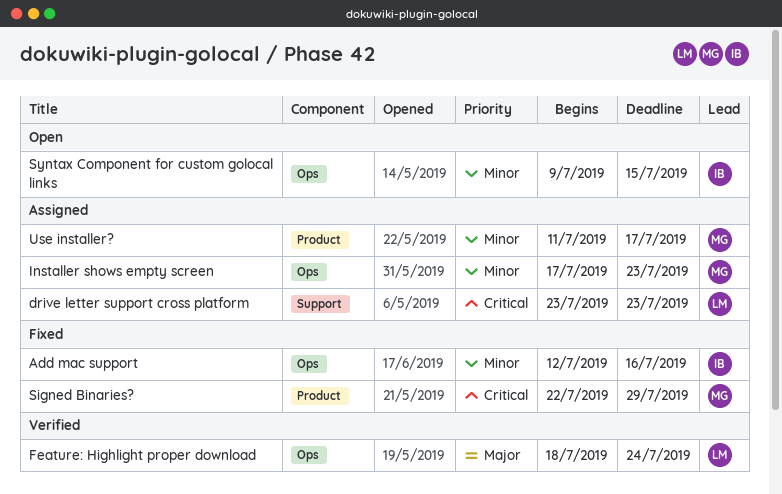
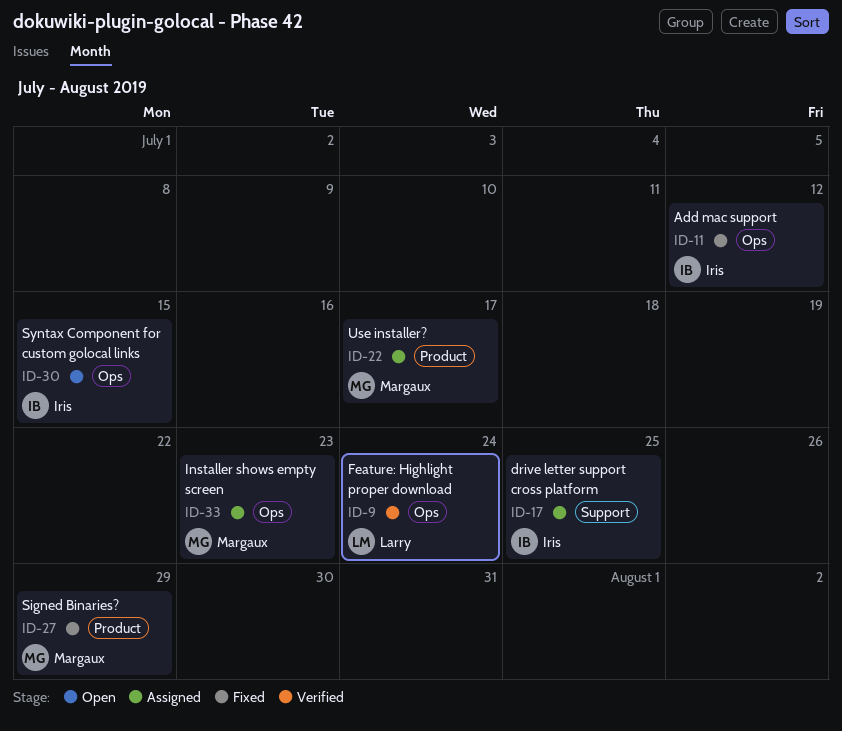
Add mac support, due: Jul 16 -> Jul 12
drive letter support cross platform, owner: Larry -> Iris
drive letter support cross platform, due: Jul 23 -> Jul 25

